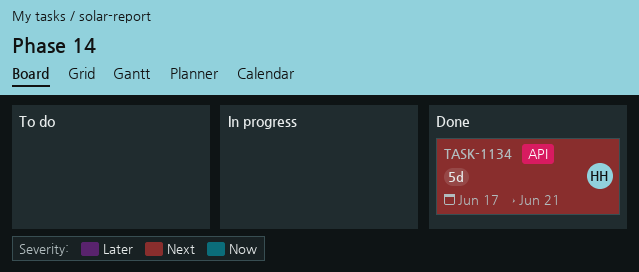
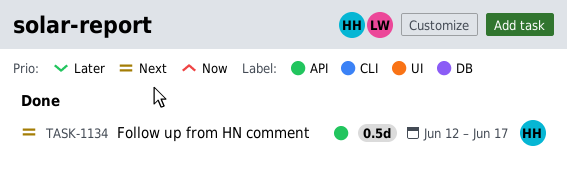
TASK-1134, estimate: 5d -> 0.5d
TASK-1134, start: Jun 17 -> Jun 12
TASK-1134, due: Jun 21 -> Jun 17

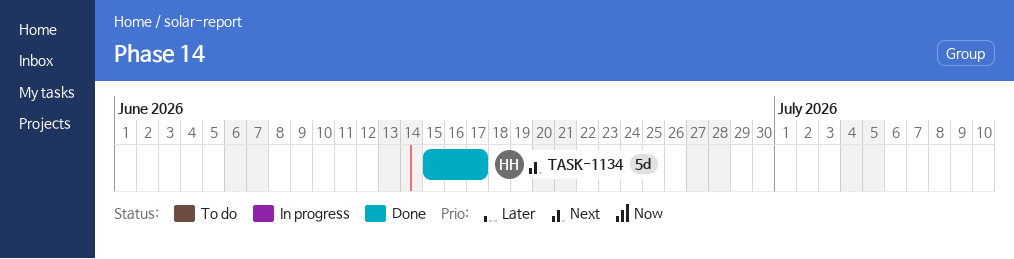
TASK-1134, estimate: 0.5d -> 5d
TASK-1134, start: Jun 12 -> Jun 15

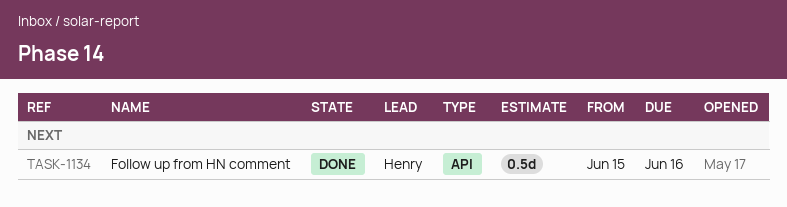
TASK-1134, estimate: 5d -> 0.5d
TASK-1134, due: Jun 17 -> Jun 16

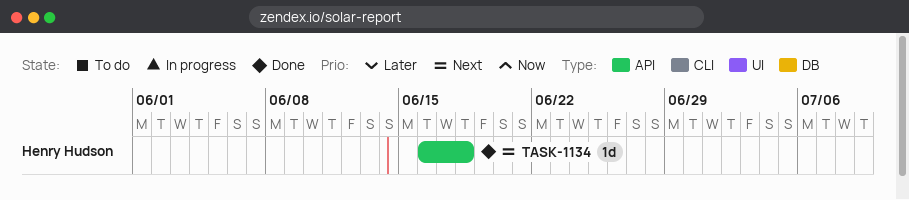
TASK-1134, estimate: 0.5d -> 1d
TASK-1134, start: Jun 15 -> Jun 16
TASK-1134, due: Jun 16 -> Jun 18

